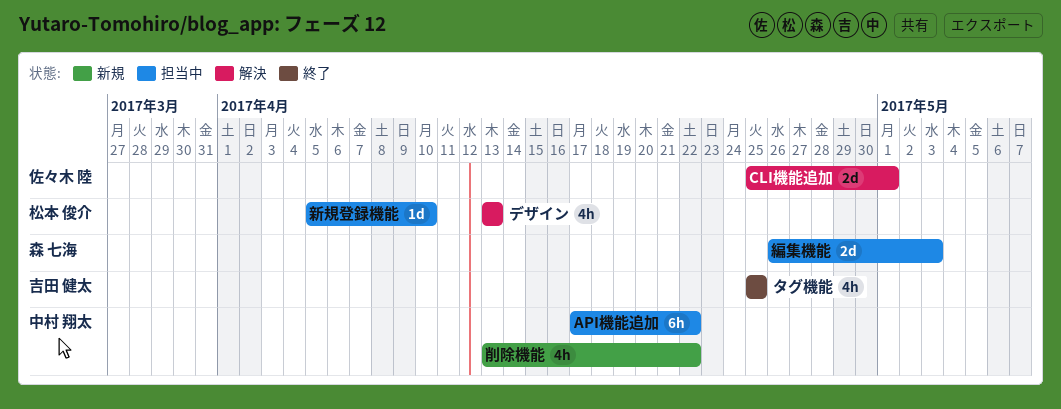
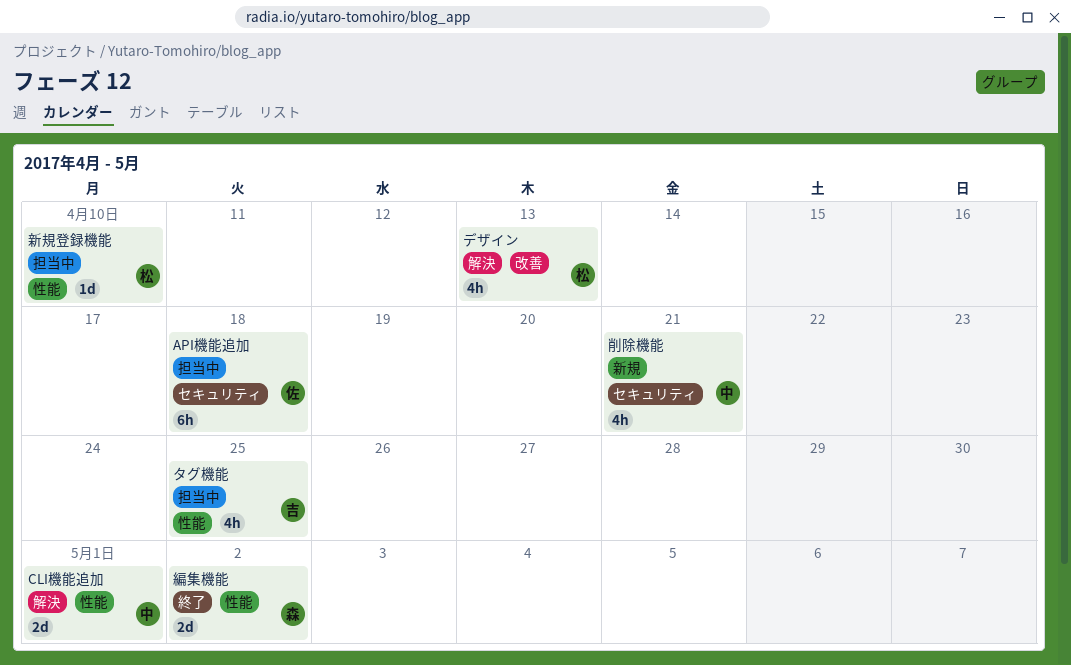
API機能追加, owner: 中村 翔太 -> 佐々木 陸
API機能追加, due: Apr 22 -> Apr 18
CLI機能追加, owner: 佐々木 陸 -> 中村 翔太
タグ機能, status: 終了 -> 担当中
削除機能, due: Apr 22 -> Apr 21
編集機能, status: 担当中 -> 終了
編集機能, due: May 3 -> May 2

